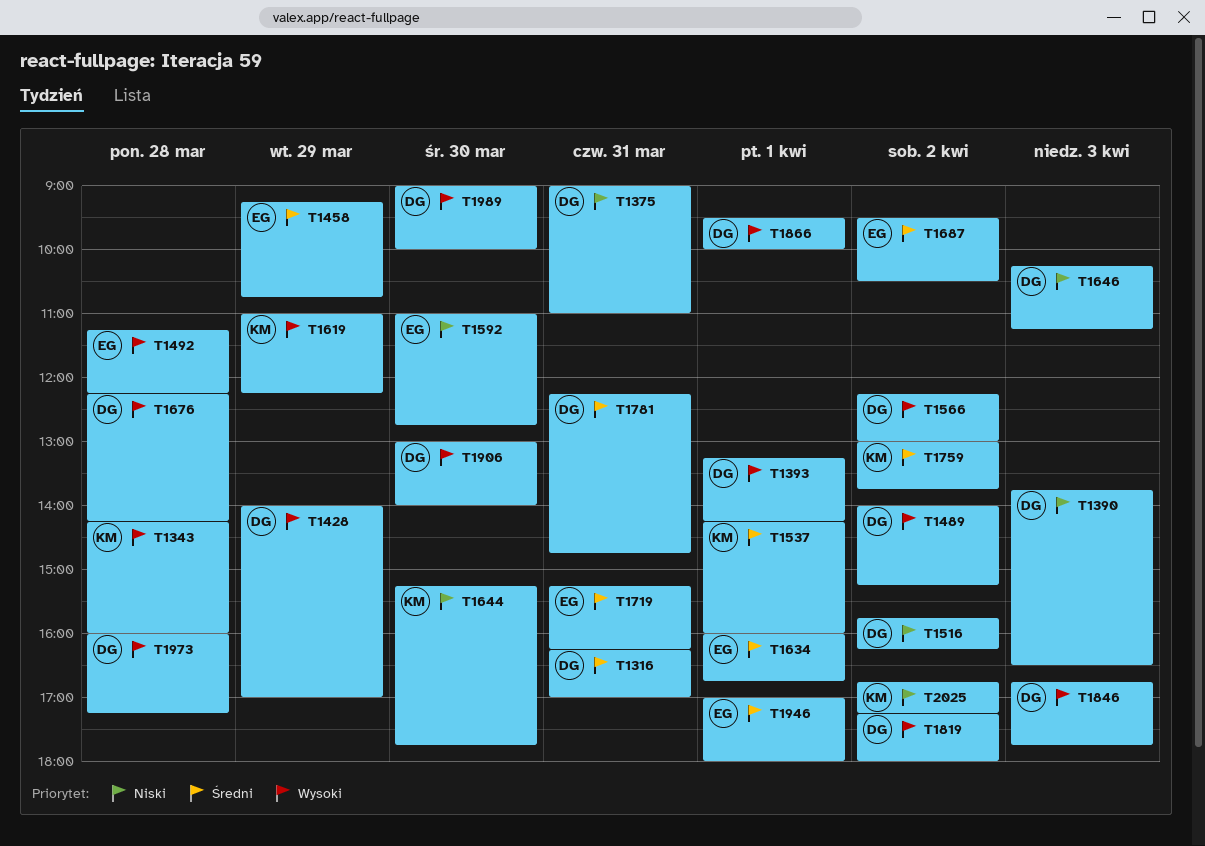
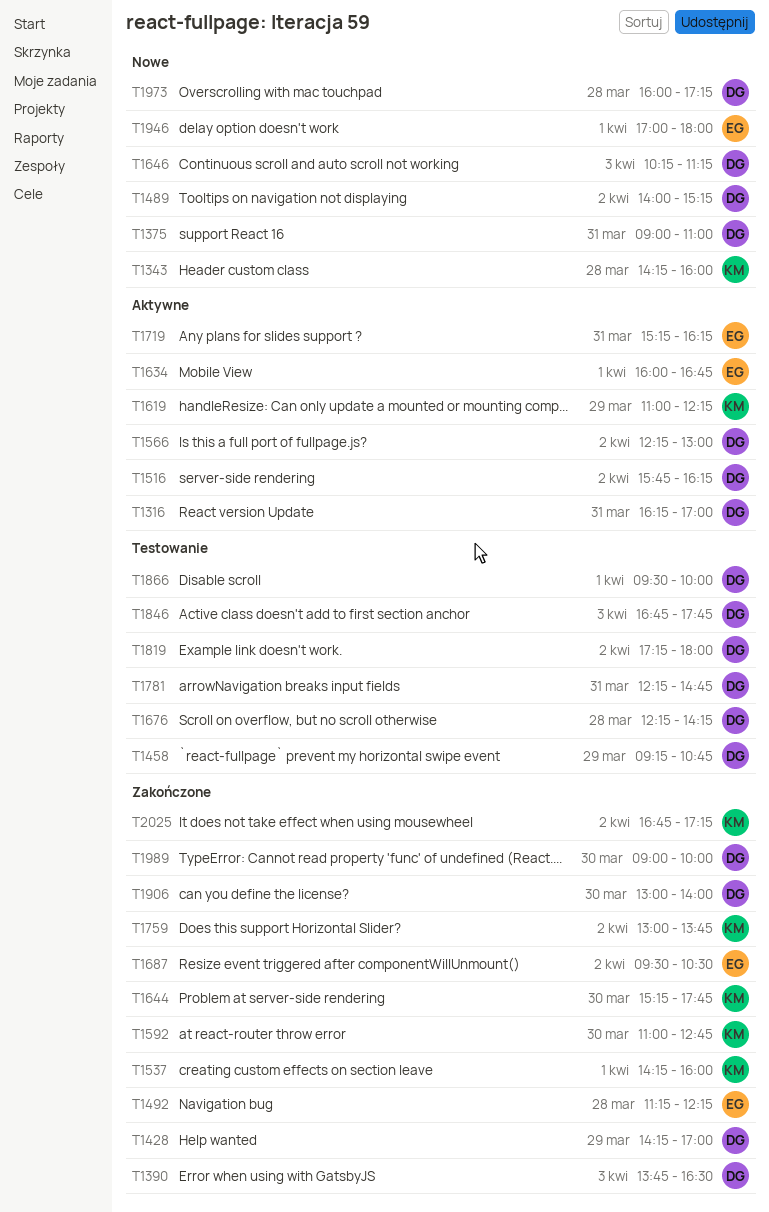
T1393: present -> none
T1428, begins: 14:00 -> 14:15
T1458, owner: EG -> DG
T1592, owner: EG -> KM

